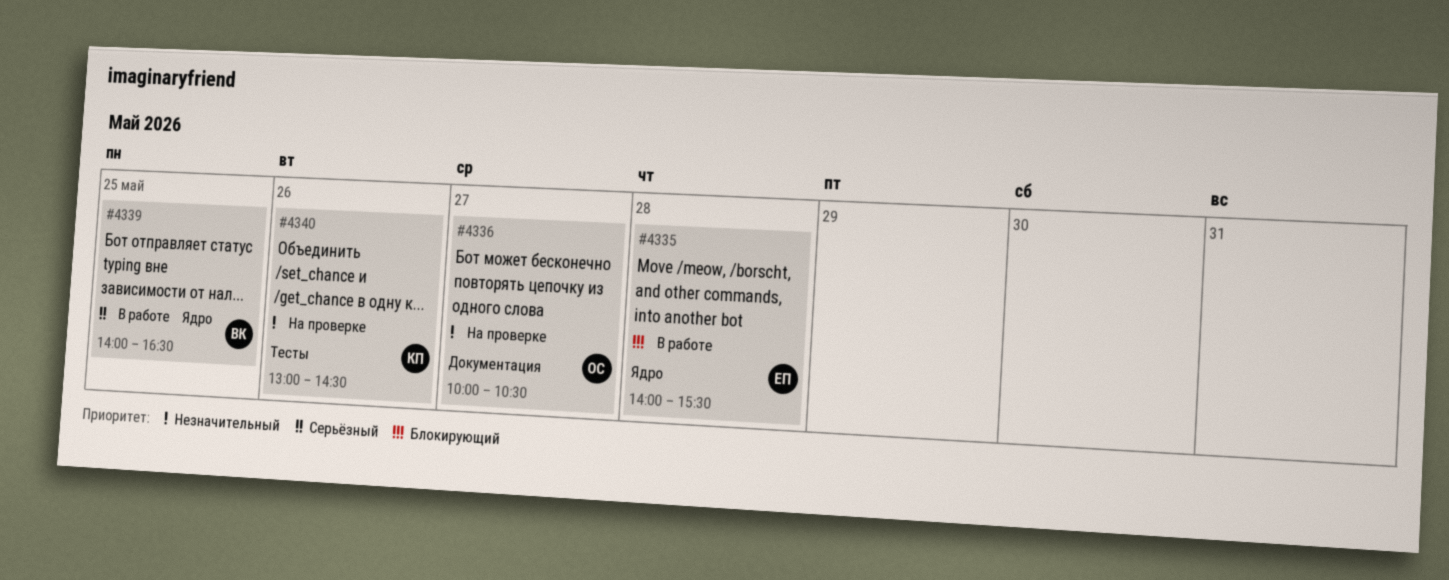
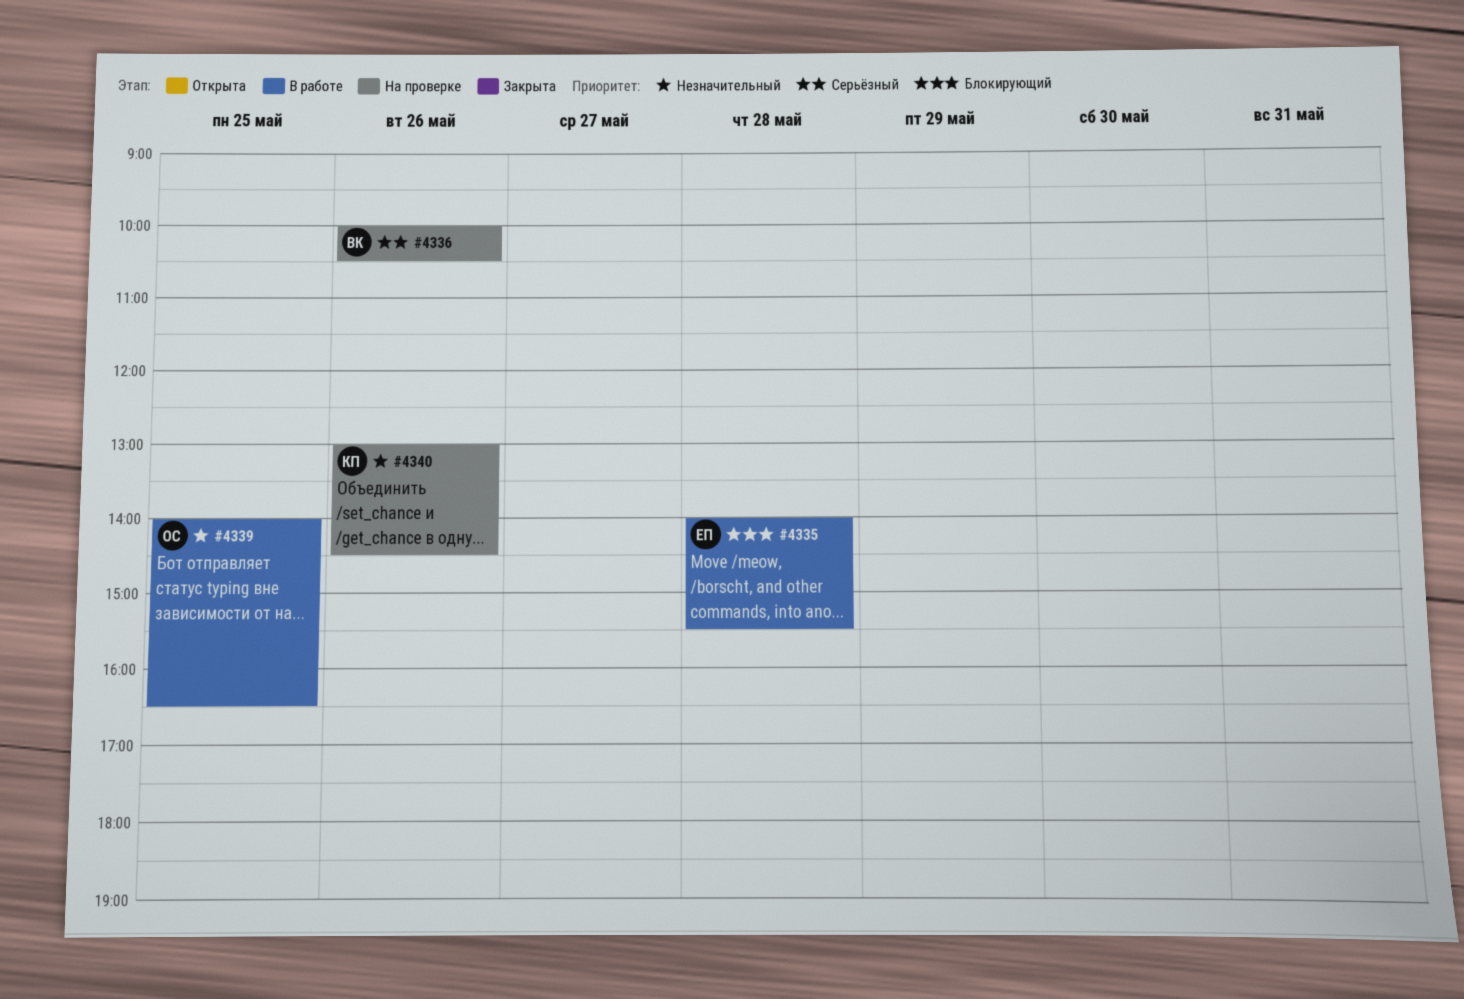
#4336, owner: ОС -> ВК
#4336, priority: Незначительный -> Серьёзный
#4336, day: May 27 -> May 26
#4339, owner: ВК -> ОС
#4339, priority: Серьёзный -> Незначительный

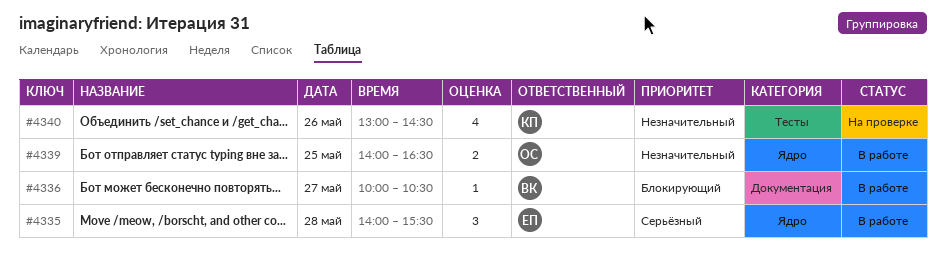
#4335, priority: Блокирующий -> Серьёзный
#4336, status: На проверке -> В работе
#4336, priority: Серьёзный -> Блокирующий
#4336, day: May 26 -> May 27

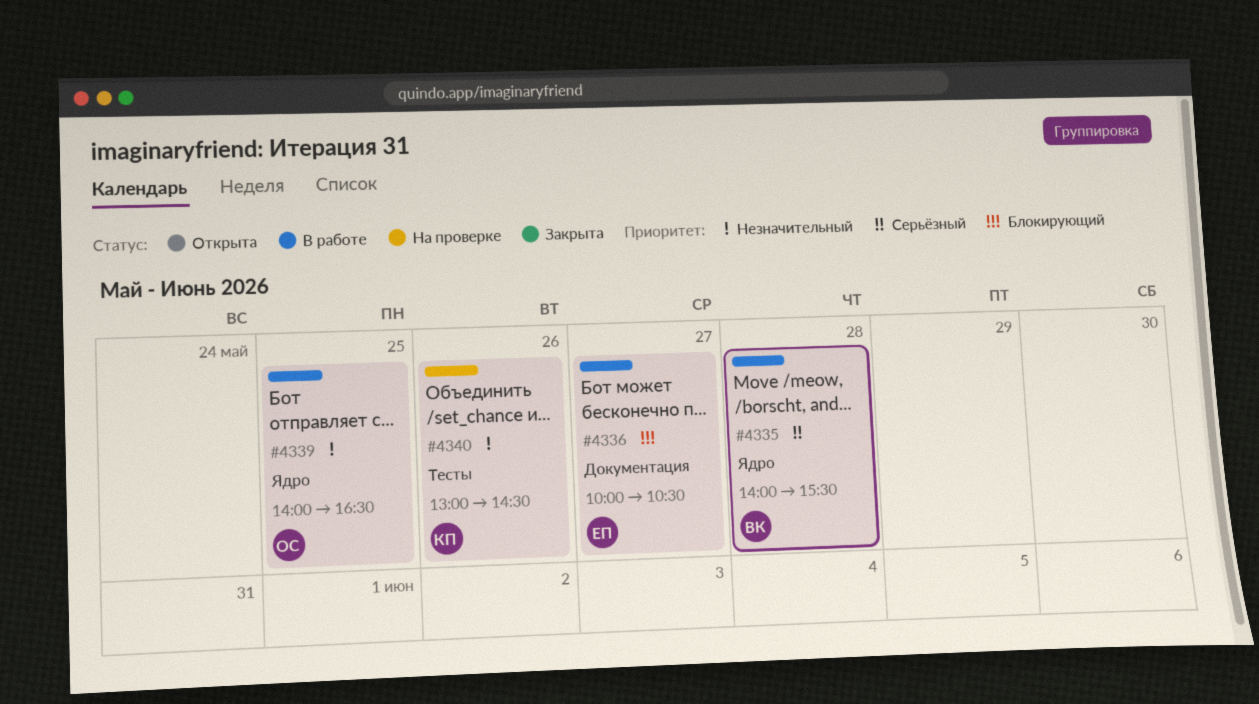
#4335, owner: ЕП -> ВК
#4336, owner: ВК -> ЕП

